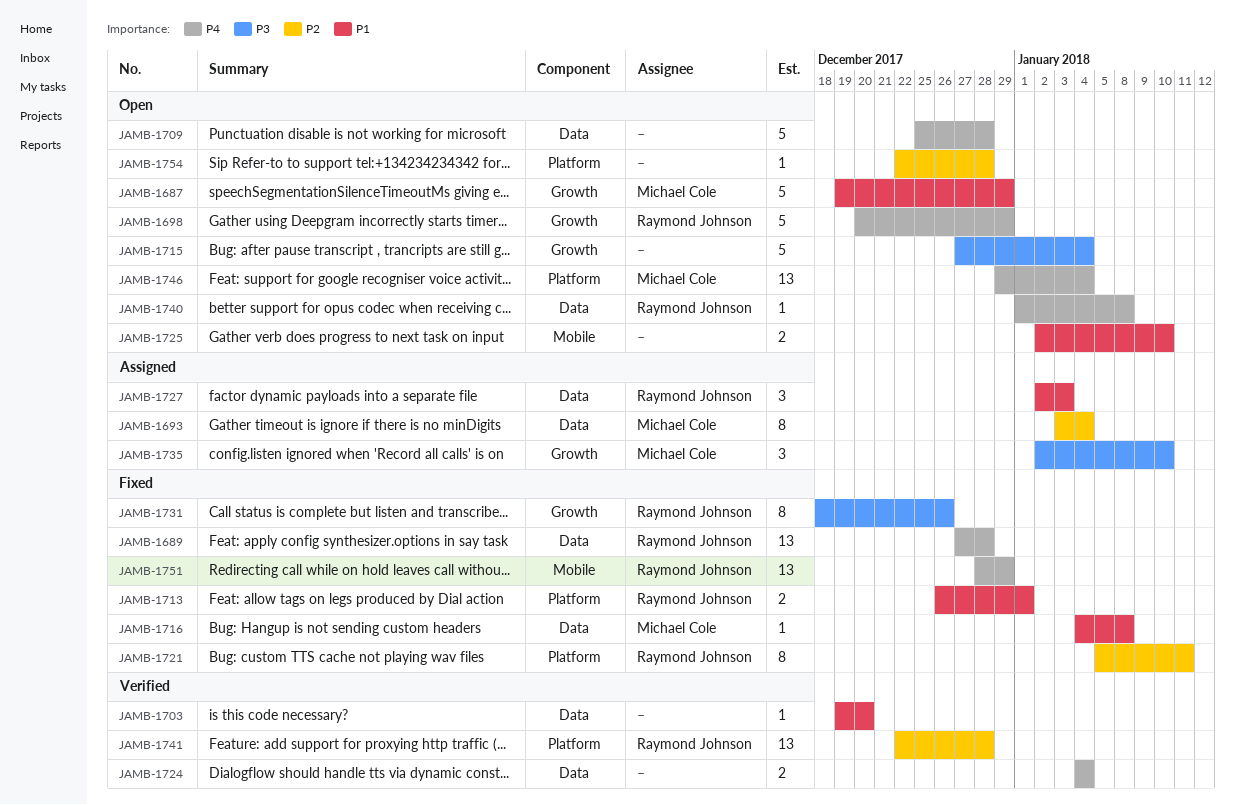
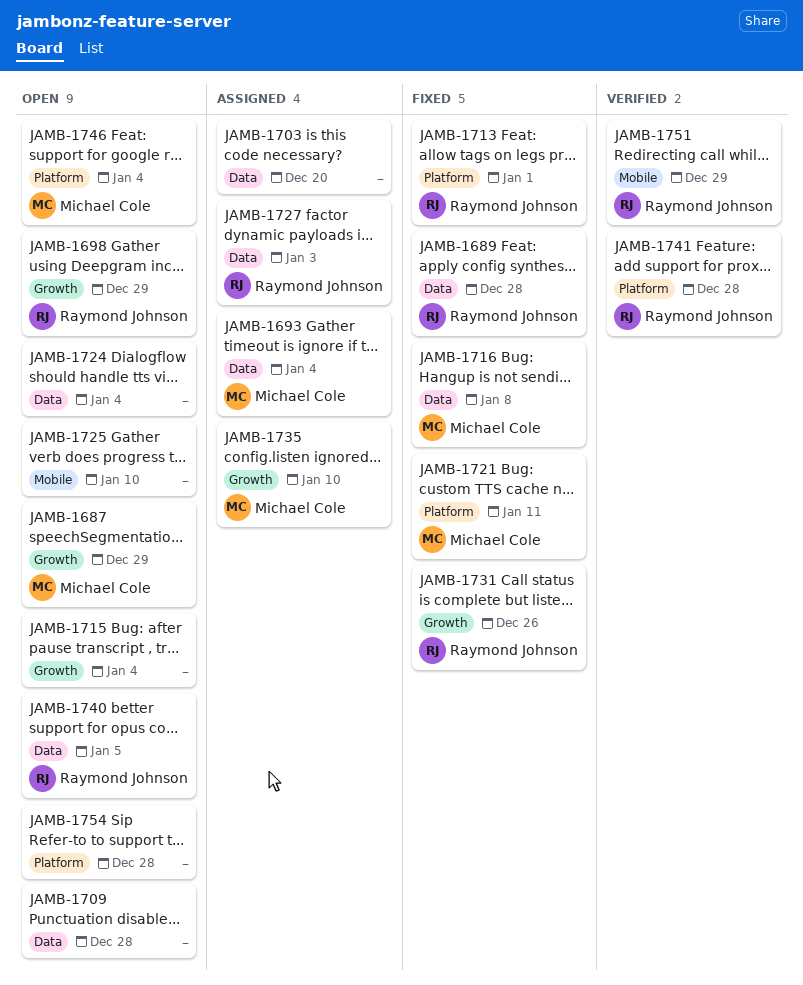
JAMB-1703, status: Verified -> Assigned
JAMB-1721, owner: Raymond Johnson -> Michael Cole
JAMB-1724, status: Verified -> Open
JAMB-1740, due: Jan 8 -> Jan 5
JAMB-1751, status: Fixed -> Verified

